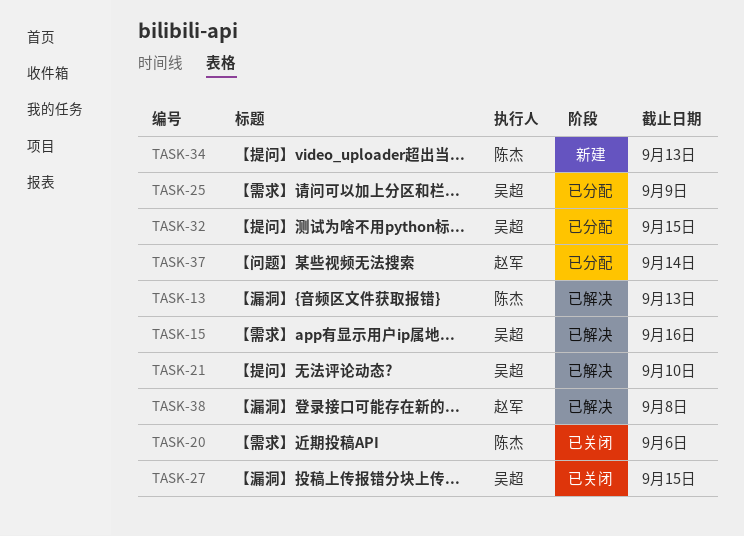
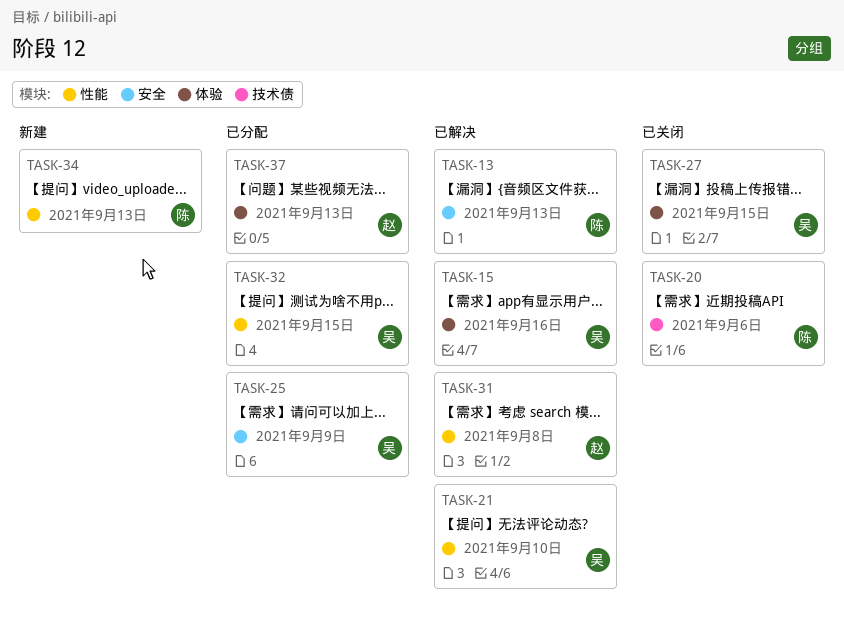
TASK-31: none -> present
TASK-37, due: Sep 14 -> Sep 13
TASK-38: present -> none

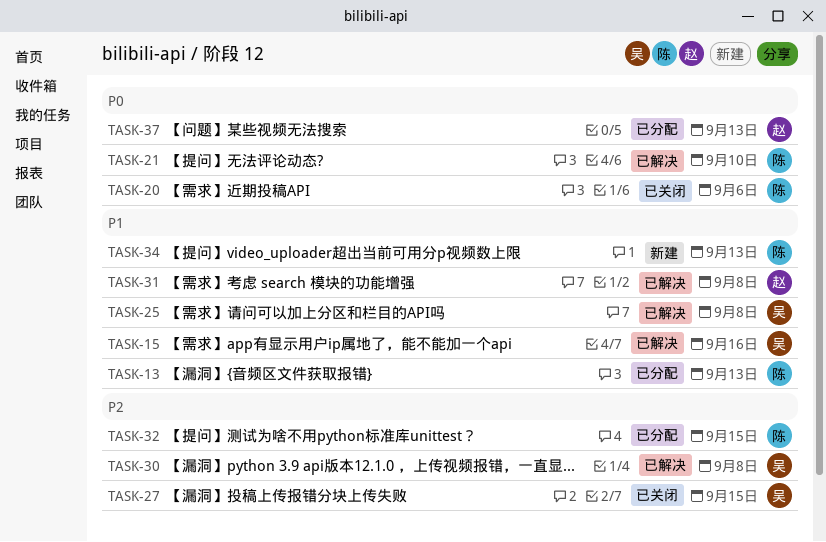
TASK-13, status: 已解决 -> 已分配
TASK-21, owner: 吴 -> 陈
TASK-25, status: 已分配 -> 已解决
TASK-25, due: Sep 9 -> Sep 8
TASK-30: none -> present
TASK-32, owner: 吴 -> 陈

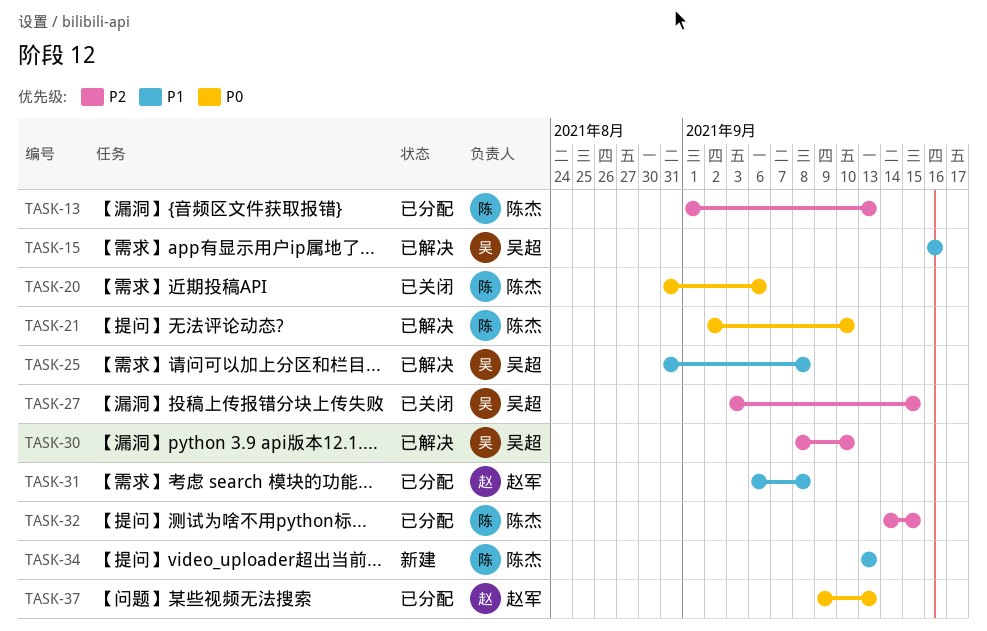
TASK-13, priority: P1 -> P2
TASK-30, due: Sep 8 -> Sep 10
TASK-31, status: 已解决 -> 已分配

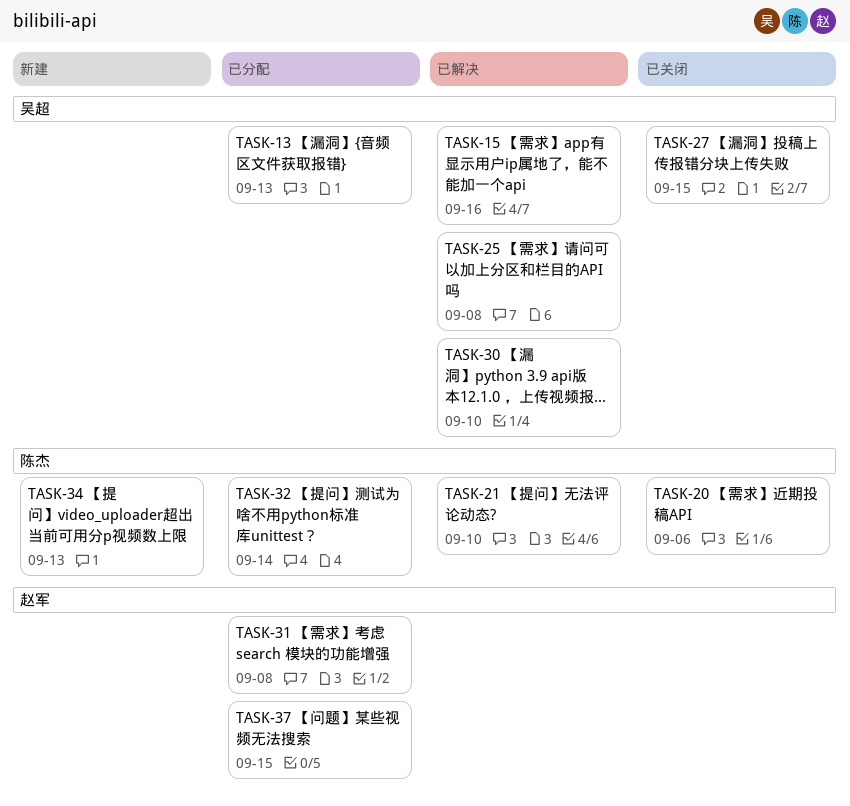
TASK-13, owner: 陈杰 -> 吴超
TASK-32, due: Sep 15 -> Sep 14
TASK-37, due: Sep 13 -> Sep 15

